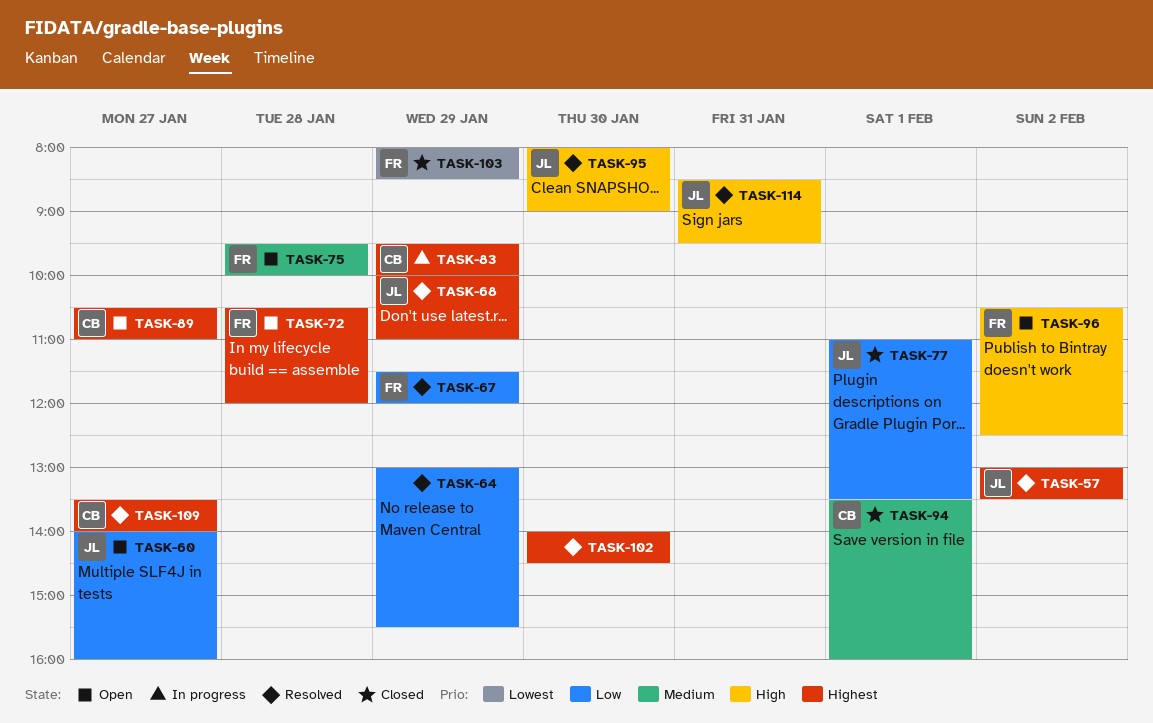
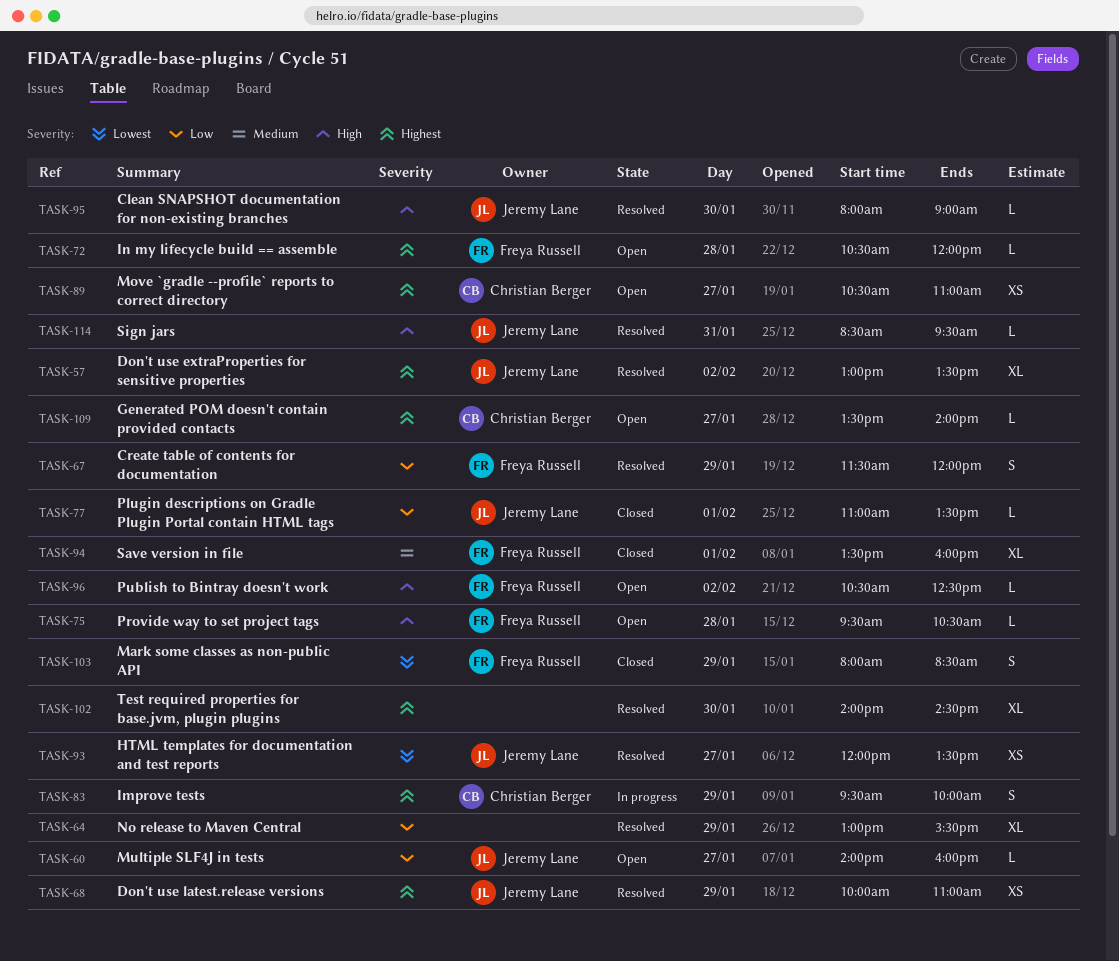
TASK-75, priority: Medium -> High
TASK-75, ends: 10:00 -> 10:30
TASK-93: none -> present
TASK-94, owner: Christian Berger -> Freya Russell
TASK-109, status: Resolved -> Open

